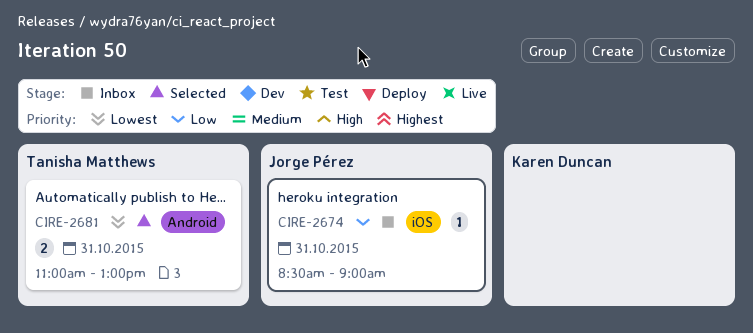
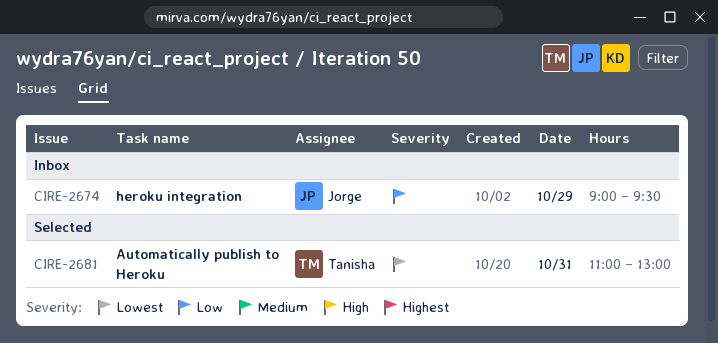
CIRE-2674, day: Oct 31 -> Oct 29
CIRE-2674, begins: 08:30 -> 09:00
CIRE-2674, ends: 09:00 -> 09:30

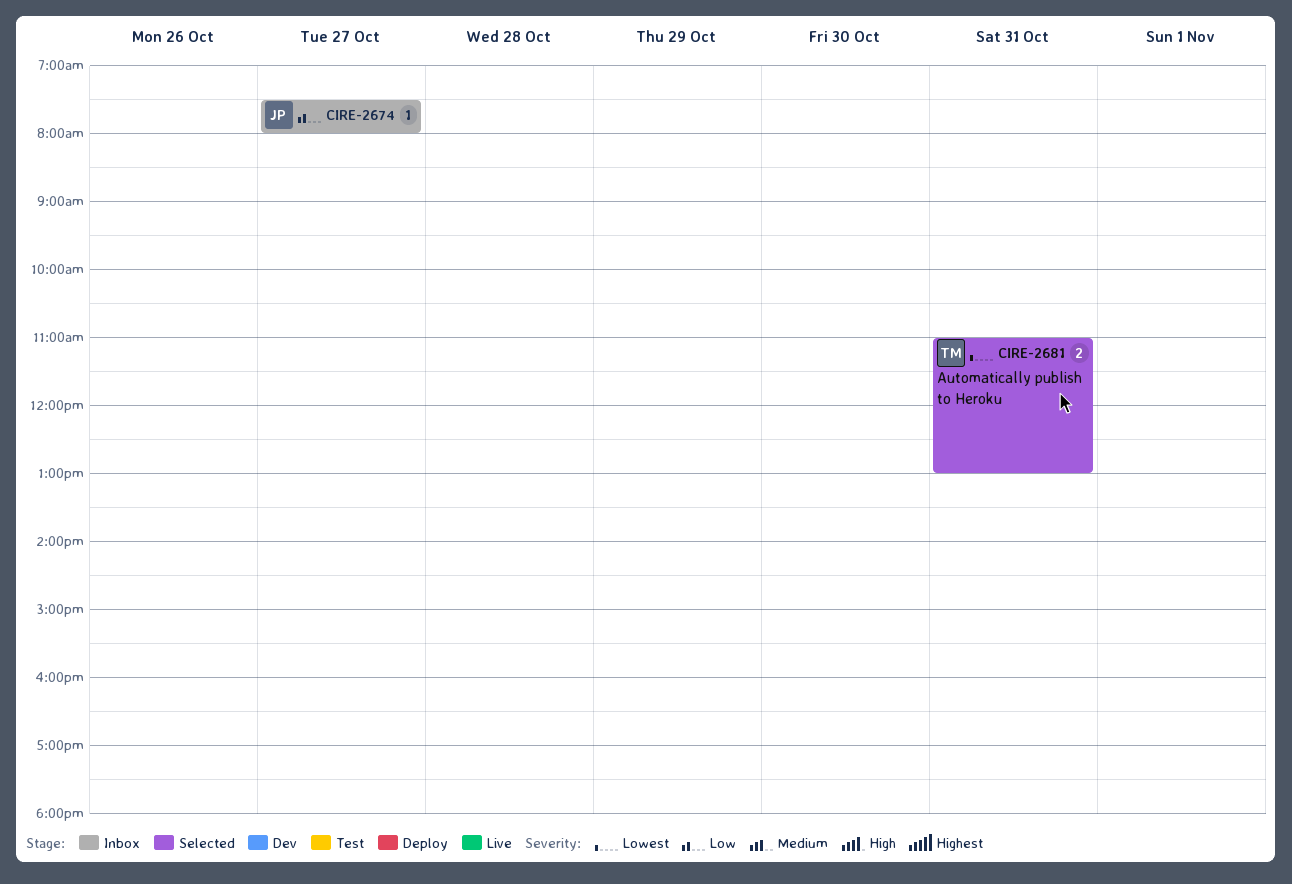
CIRE-2674, day: Oct 29 -> Oct 27
CIRE-2674, begins: 09:00 -> 07:30
CIRE-2674, ends: 09:30 -> 08:00

